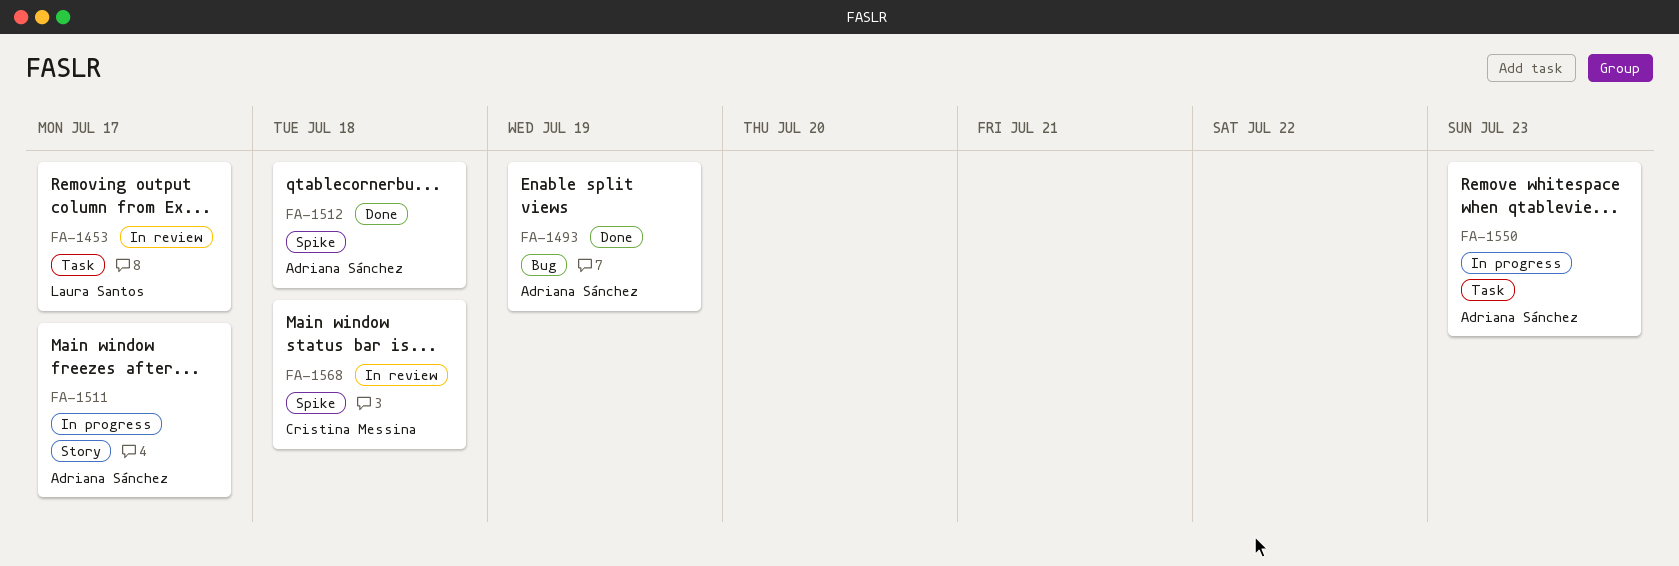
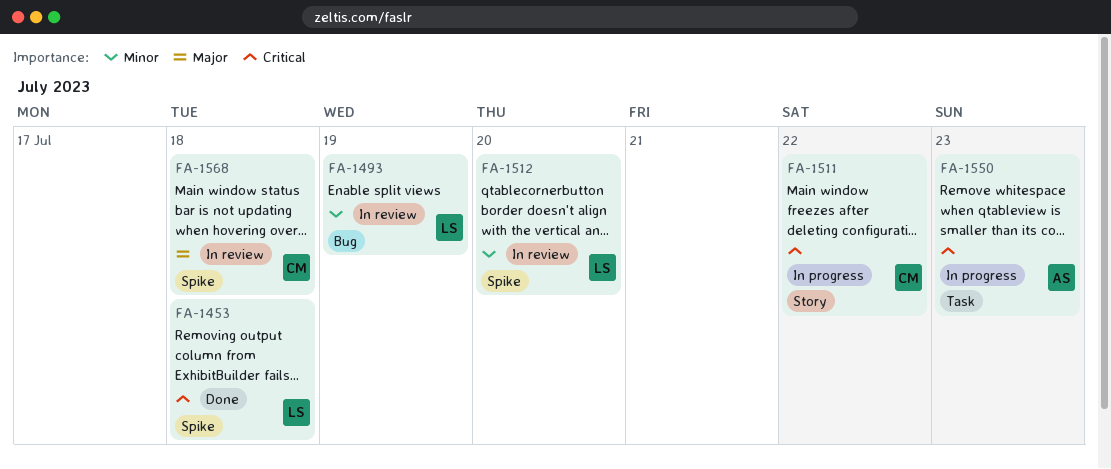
FA-1453, status: In review -> Done
FA-1453, label: Task -> Spike
FA-1453, due: Jul 17 -> Jul 18
FA-1493, status: Done -> In review
FA-1493, owner: Adriana Sánchez -> Laura Santos
FA-1511, owner: Adriana Sánchez -> Cristina Messina
FA-1511, due: Jul 17 -> Jul 22
FA-1512, status: Done -> In review
FA-1512, owner: Adriana Sánchez -> Laura Santos
FA-1512, due: Jul 18 -> Jul 20

